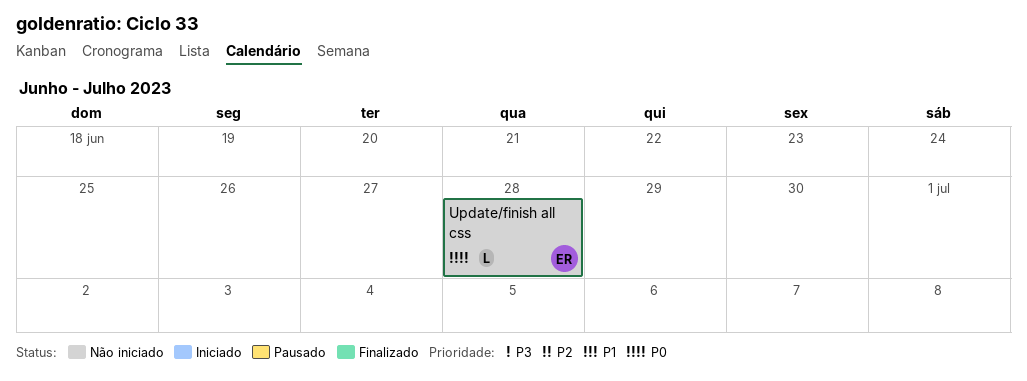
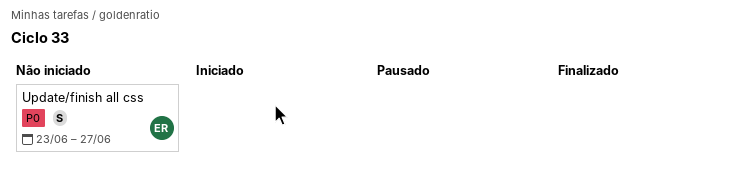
Update/finish all css, estimate: L -> S
Update/finish all css, due: Jun 28 -> Jun 27

